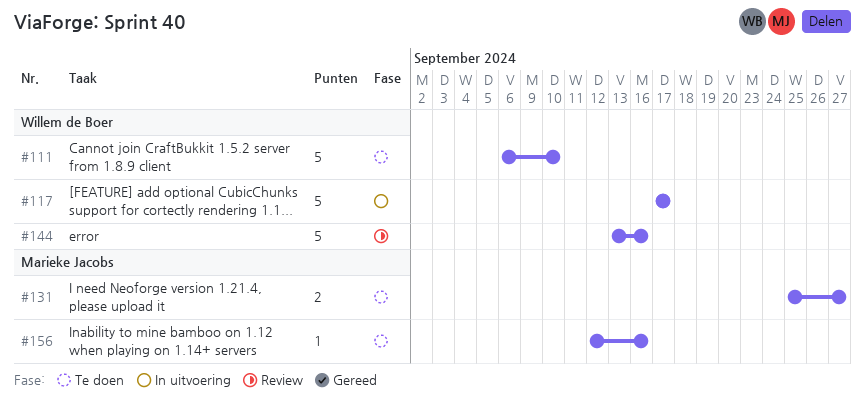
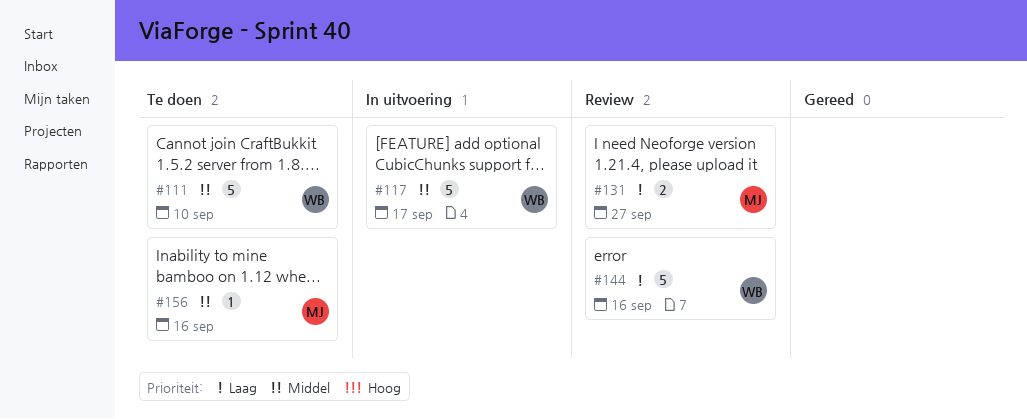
#131, status: Te doen -> Review

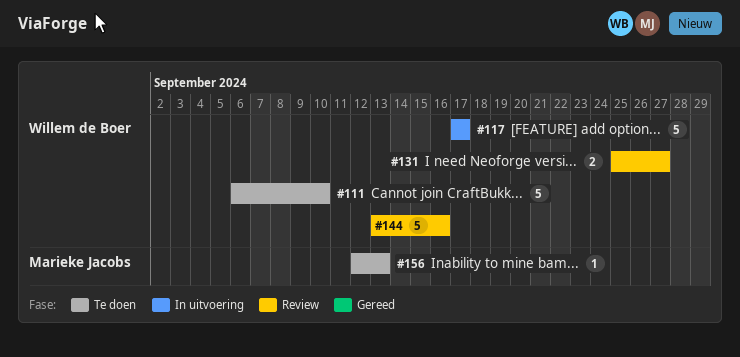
#131, owner: Marieke Jacobs -> Willem de Boer
#156, due: Sep 16 -> Sep 13

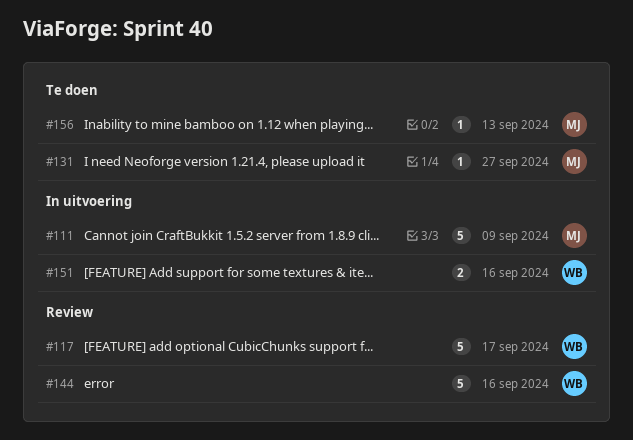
#111, status: Te doen -> In uitvoering
#111, owner: Willem de Boer -> Marieke Jacobs
#111, due: Sep 10 -> Sep 9
#117, status: In uitvoering -> Review
#131, status: Review -> Te doen
#131, owner: Willem de Boer -> Marieke Jacobs
#131, estimate: 2 -> 1
#151: none -> present

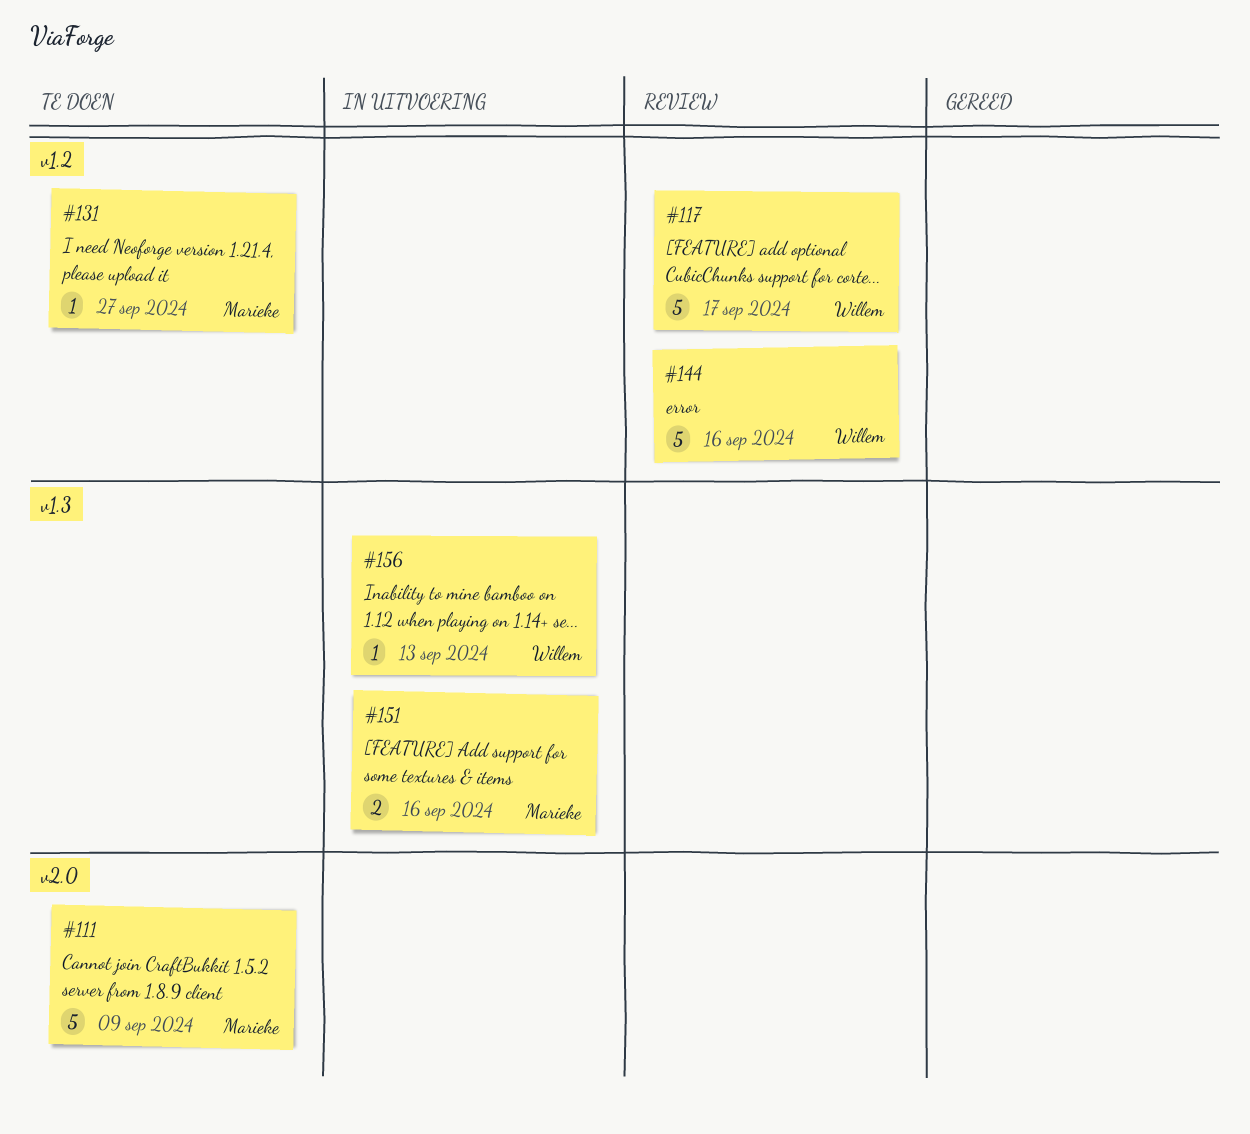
#111, status: In uitvoering -> Te doen
#151, owner: Willem -> Marieke
#156, status: Te doen -> In uitvoering
#156, owner: Marieke -> Willem

